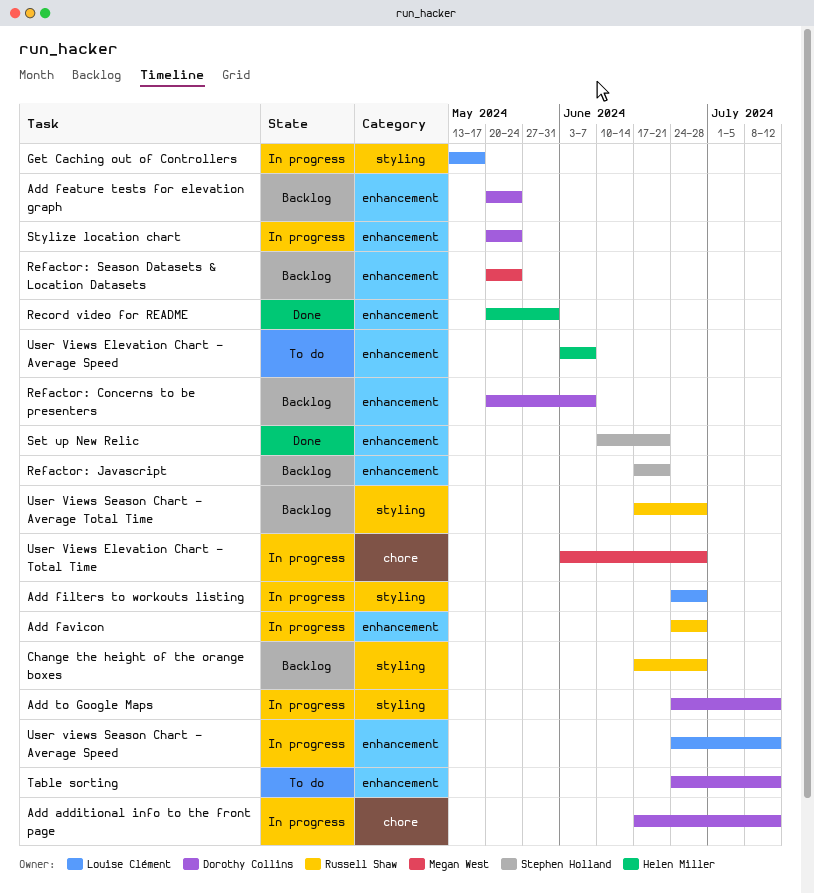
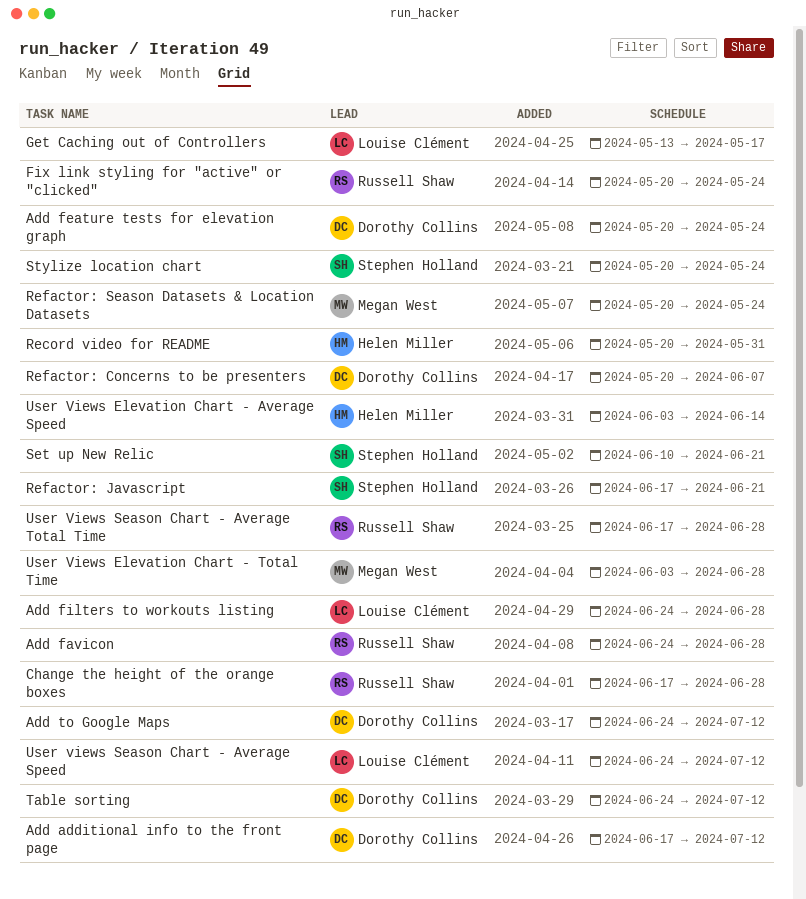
Fix link styling for "active" or "clicked": none -> present
Stylize location chart, owner: Dorothy Collins -> Stephen Holland
User Views Elevation Chart - Average Speed, due: Jun 7 -> Jun 14

